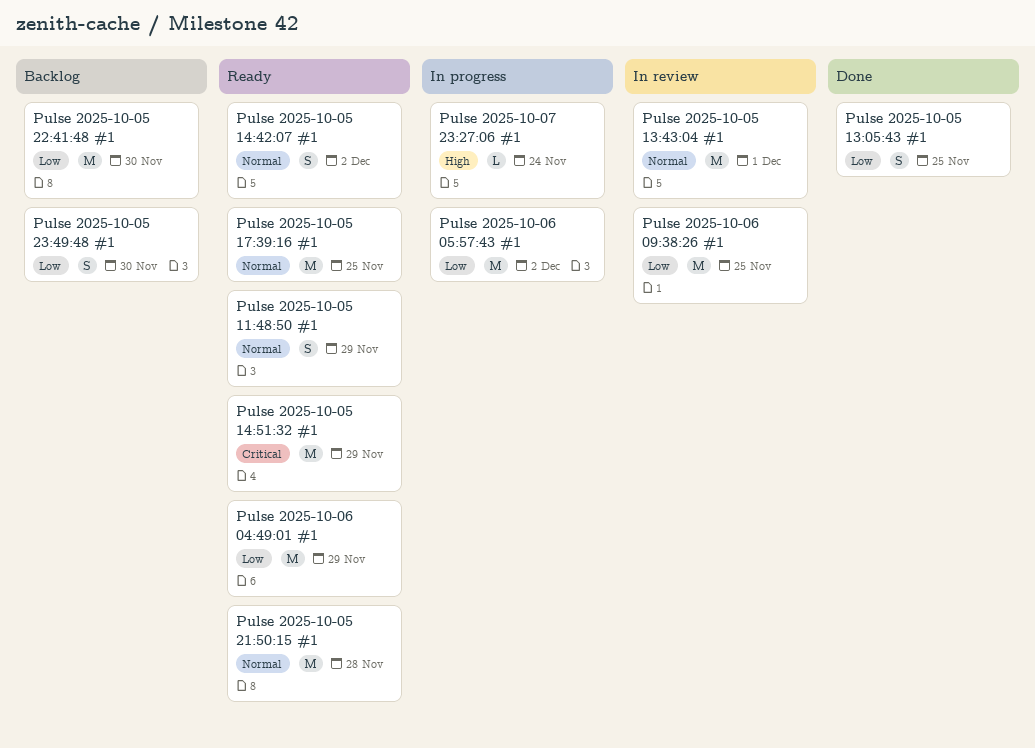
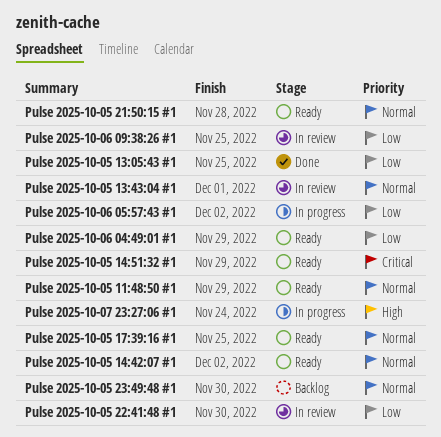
Pulse 2025-10-05 22:41:48 #1, status: Backlog -> In review
Pulse 2025-10-05 23:49:48 #1, priority: Low -> Normal

